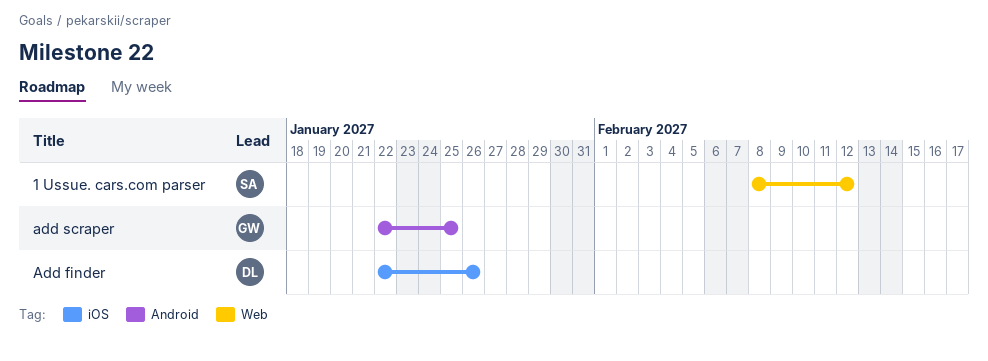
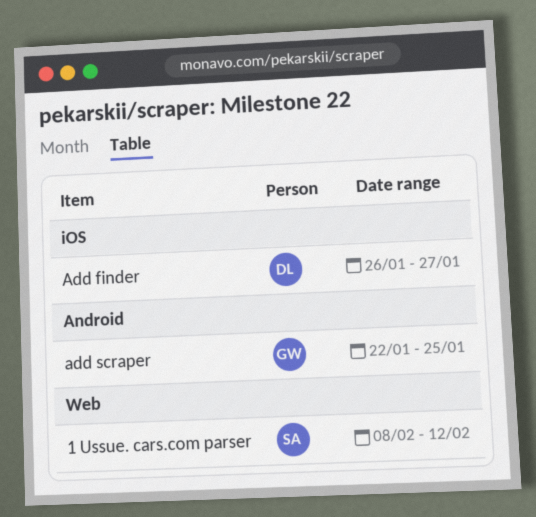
Add finder, start: Jan 22 -> Jan 26
Add finder, due: Jan 26 -> Jan 27

